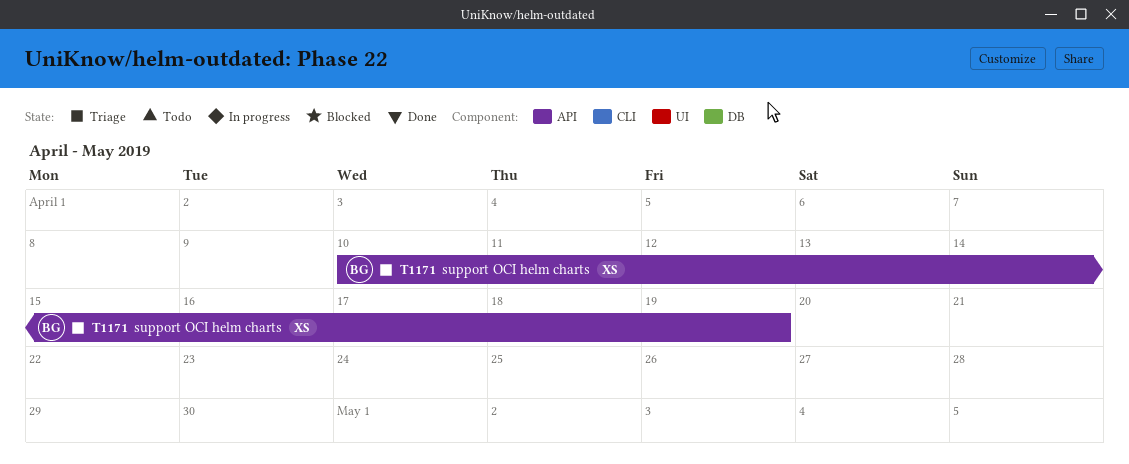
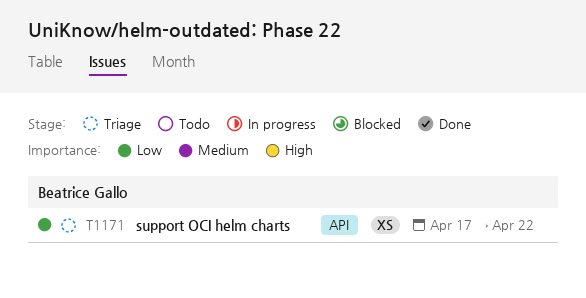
T1171, start: Apr 10 -> Apr 17
T1171, due: Apr 19 -> Apr 22

